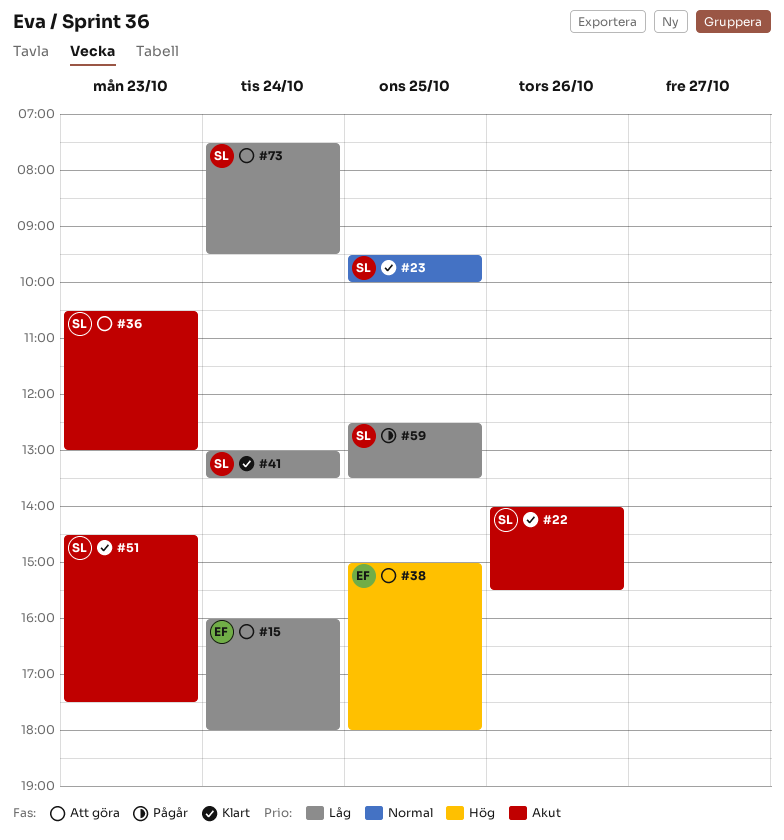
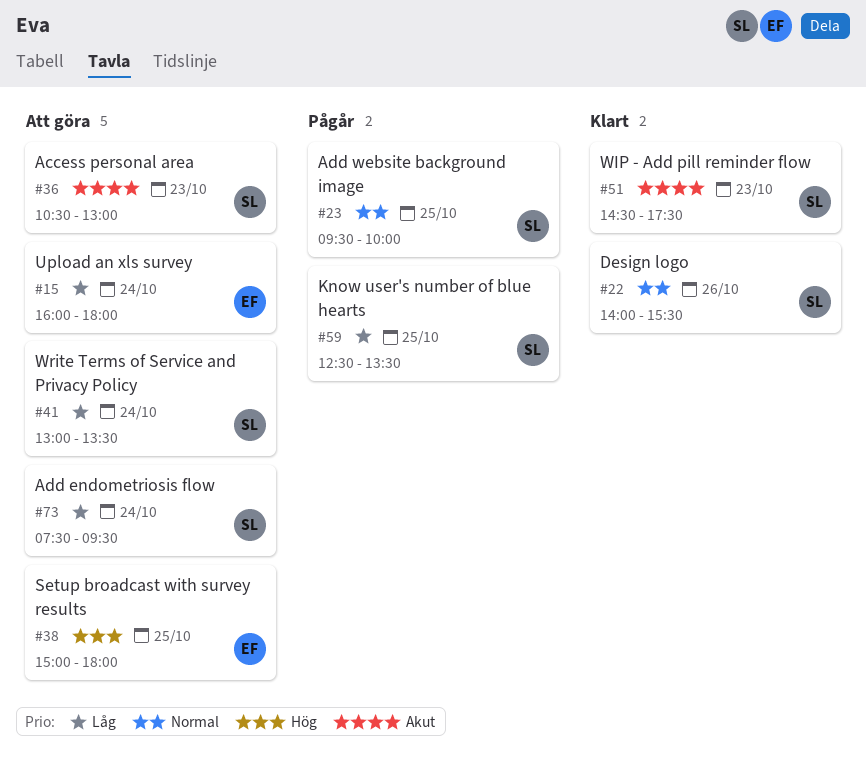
#22, priority: Akut -> Normal
#23, status: Klart -> Pågår
#41, status: Klart -> Att göra

